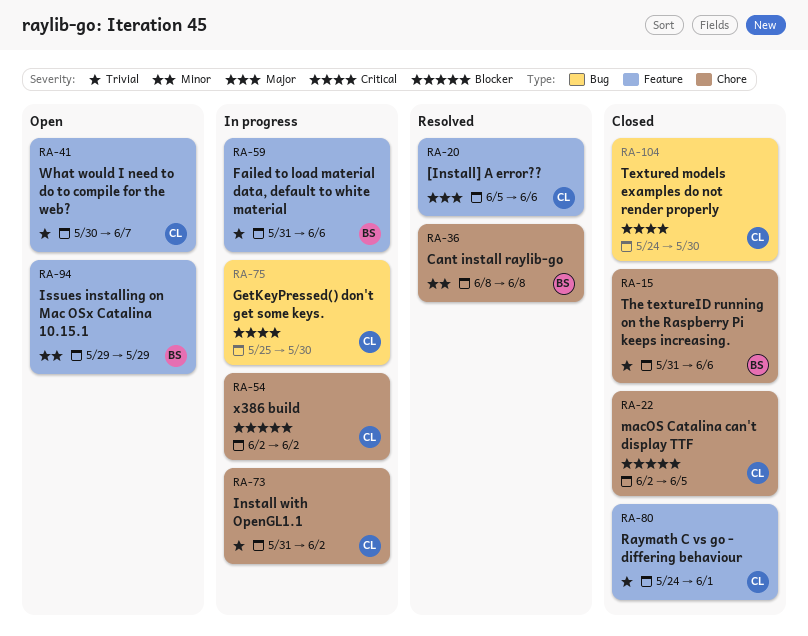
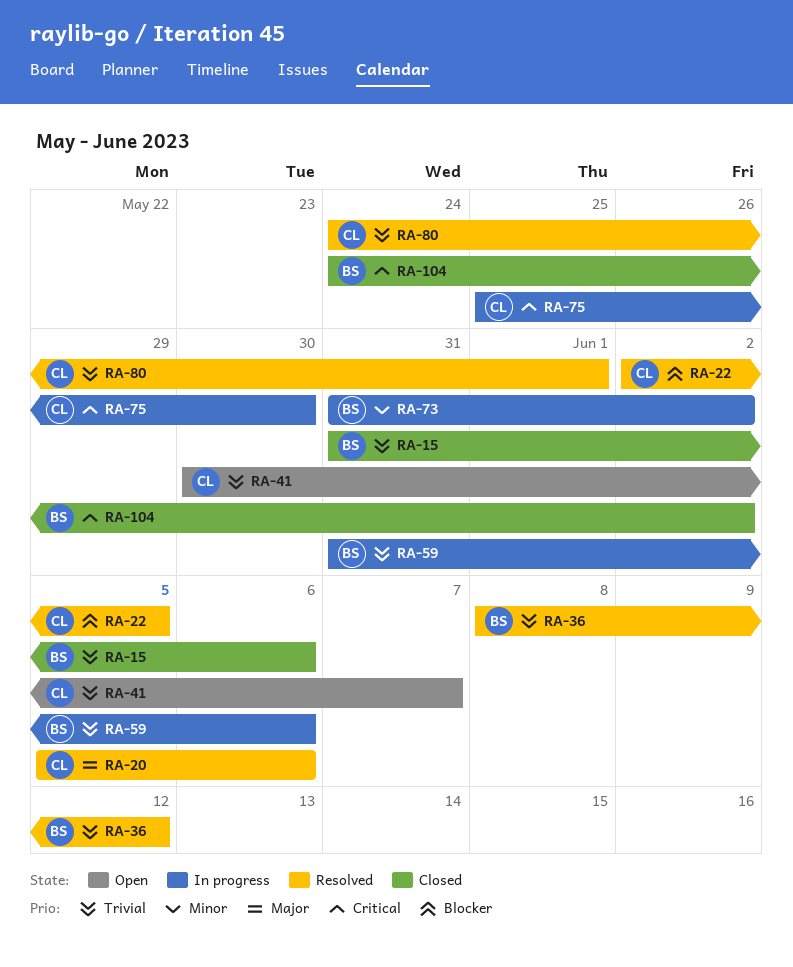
RA-22, status: Closed -> Resolved
RA-36, priority: Minor -> Trivial
RA-36, due: Jun 8 -> Jun 12
RA-54: present -> none
RA-73, owner: CL -> BS
RA-73, priority: Trivial -> Minor
RA-80, status: Closed -> Resolved
RA-94: present -> none
RA-104, owner: CL -> BS
RA-104, due: May 30 -> Jun 2

